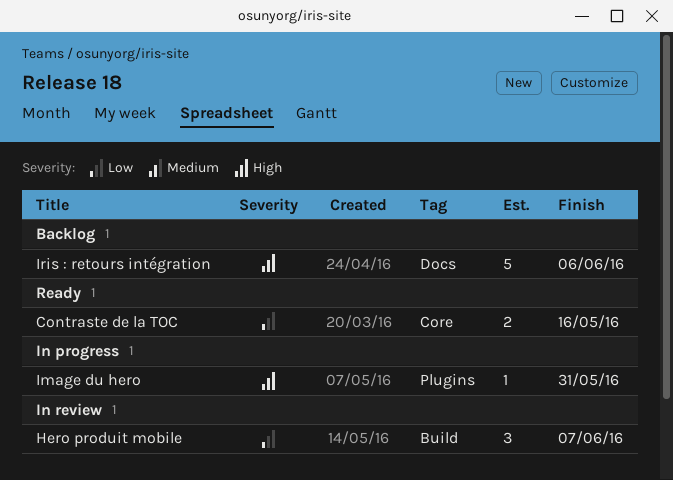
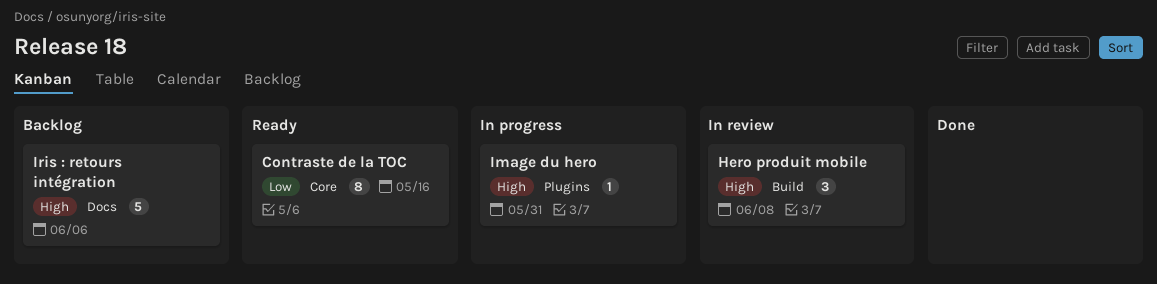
Contraste de la TOC, estimate: 2 -> 8
Hero produit mobile, priority: Low -> High
Hero produit mobile, due: Jun 7 -> Jun 8

